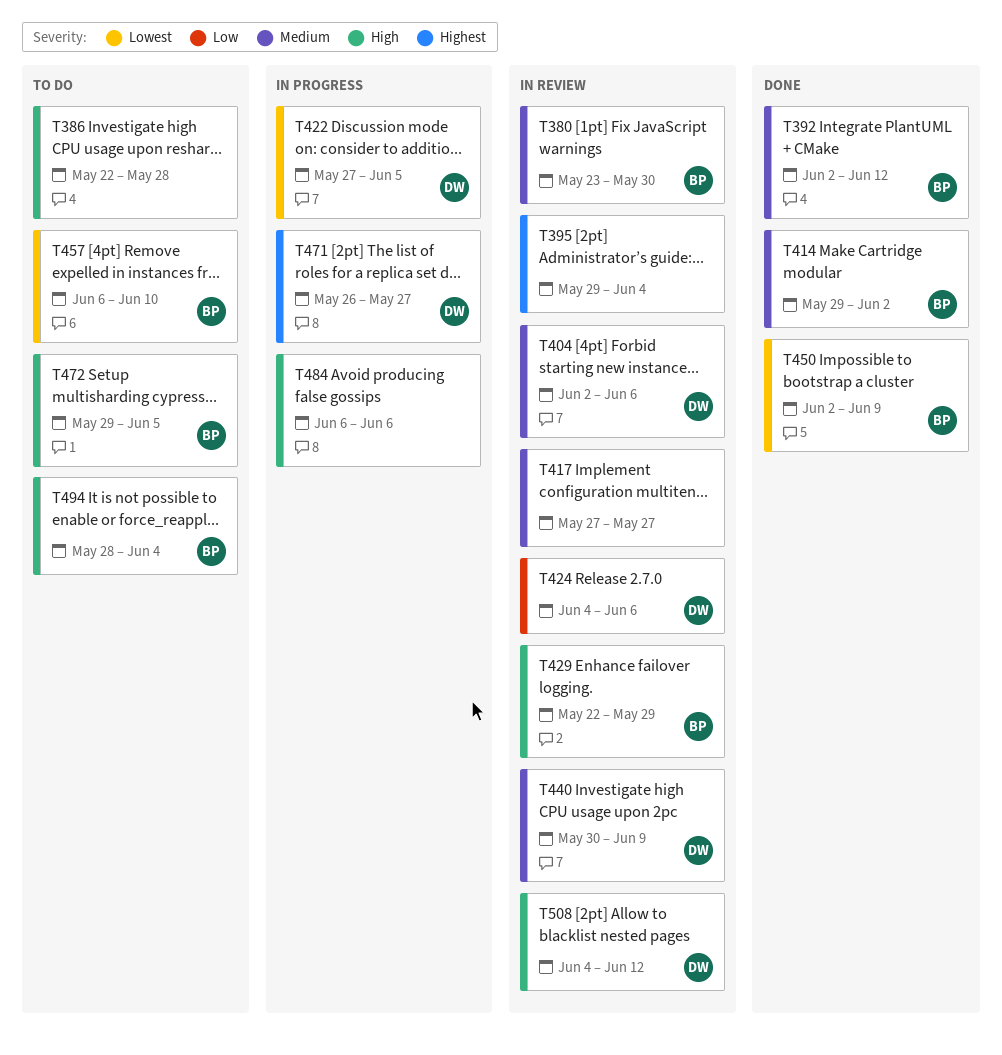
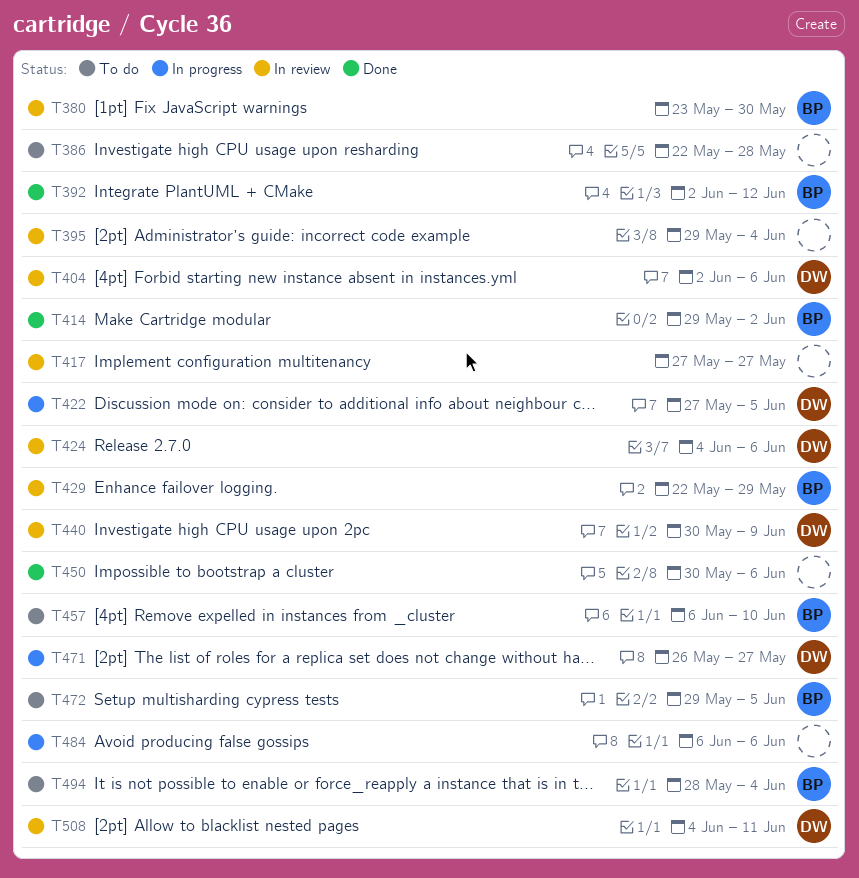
T450, owner: BP -> none
T450, start: Jun 2 -> May 30
T450, due: Jun 9 -> Jun 6
T508, due: Jun 12 -> Jun 11

